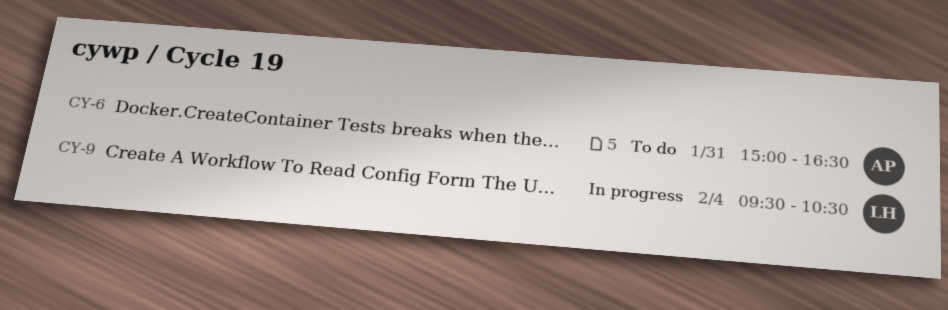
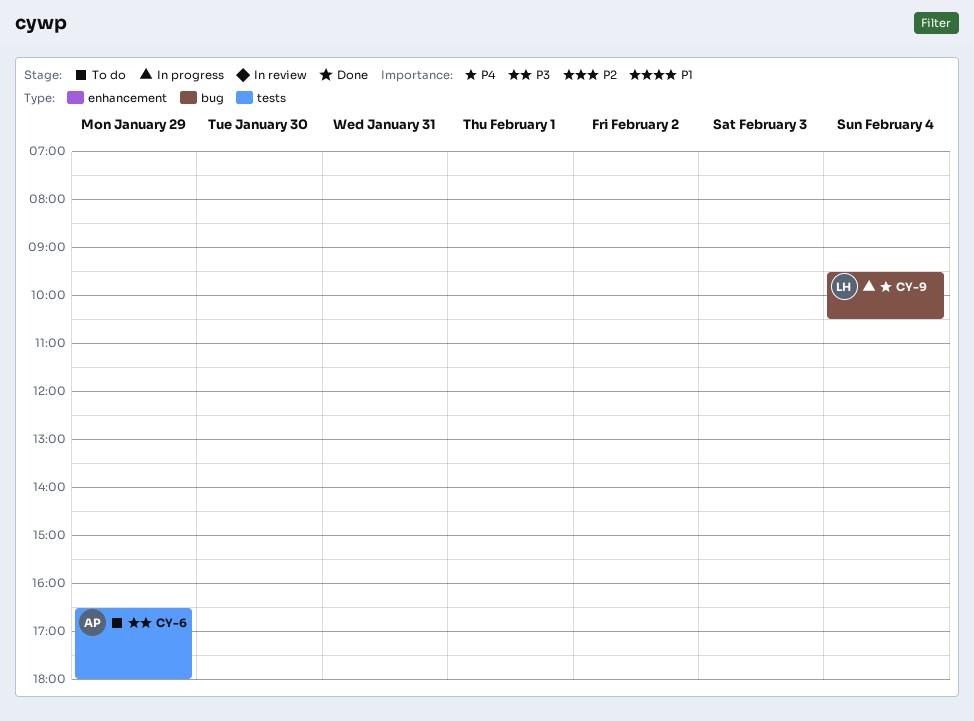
CY-6, day: Jan 31 -> Jan 29
CY-6, begins: 15:00 -> 16:30
CY-6, ends: 16:30 -> 18:00

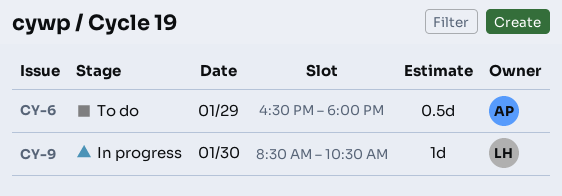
CY-9, day: Feb 4 -> Jan 30
CY-9, begins: 09:30 -> 08:30

